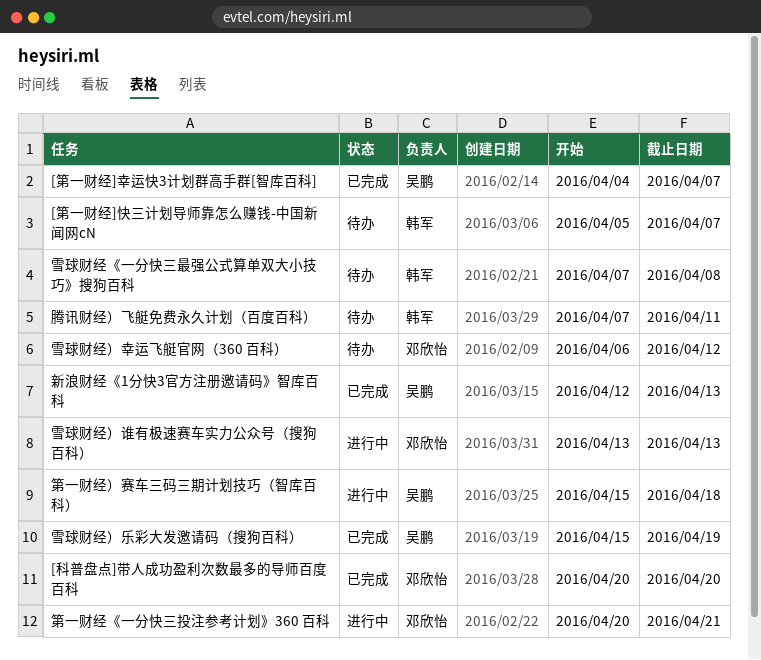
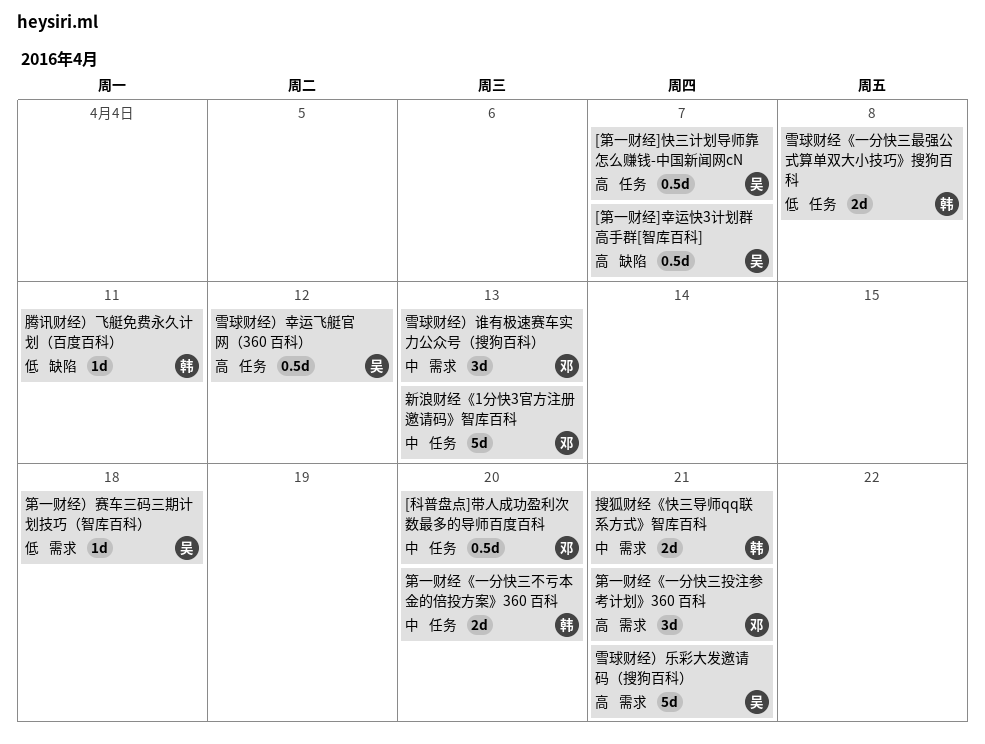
[第一财经]快三计划导师靠怎么赚钱-中国新闻网cN, owner: 韩军 -> 吴鹏
搜狐财经《快三导师qq联系方式》智库百科: none -> present
新浪财经《1分快3官方注册邀请码》智库百科, owner: 吴鹏 -> 邓欣怡
第一财经《一分快三不亏本金的倍投方案》360 百科: none -> present
雪球财经）乐彩大发邀请码（搜狗百科）, due: Apr 19 -> Apr 21
雪球财经）幸运飞艇官网（360 百科）, owner: 邓欣怡 -> 吴鹏

